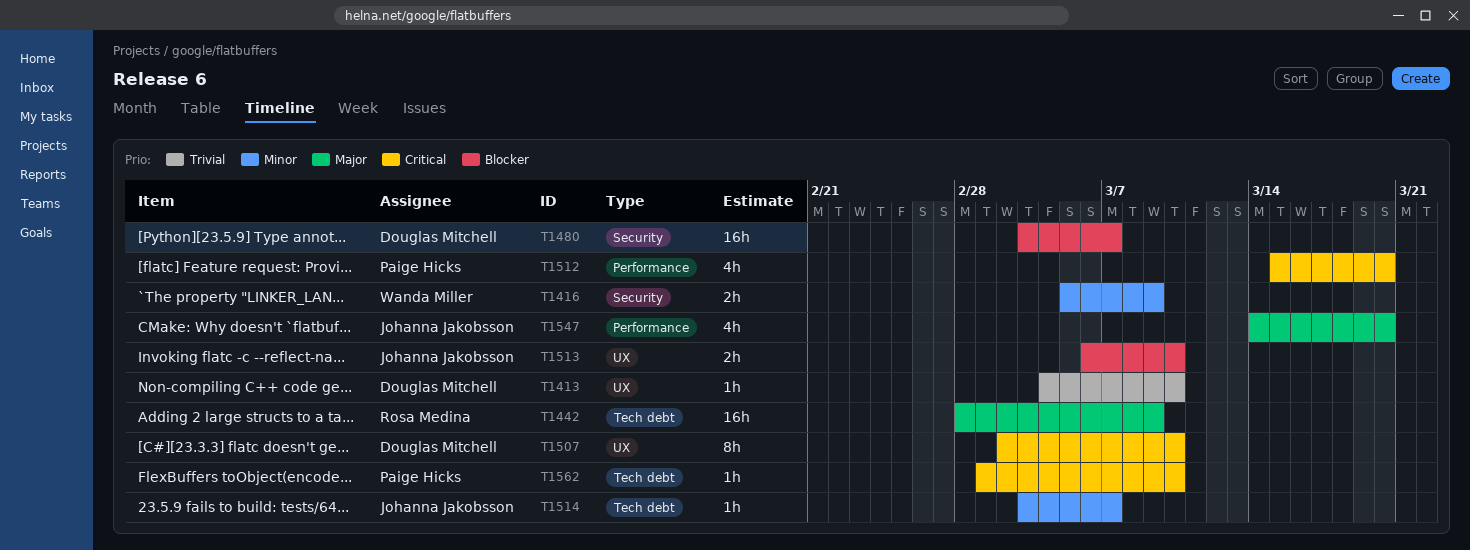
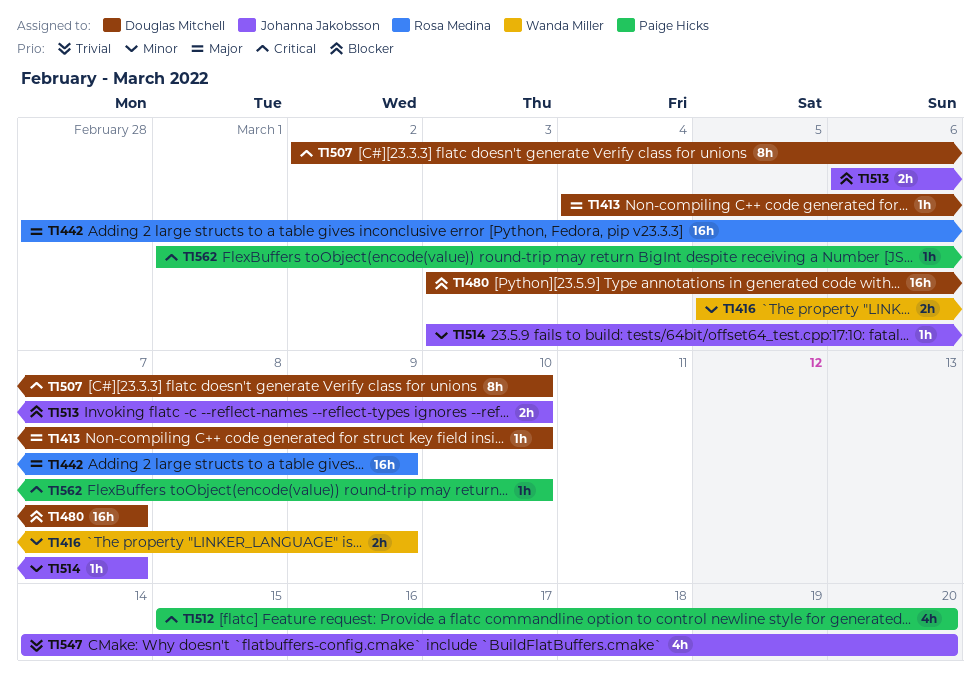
T1413, priority: Trivial -> Major
T1547, priority: Major -> Trivial

